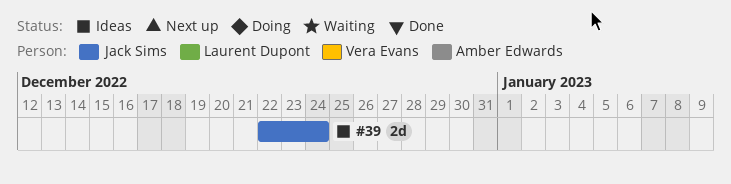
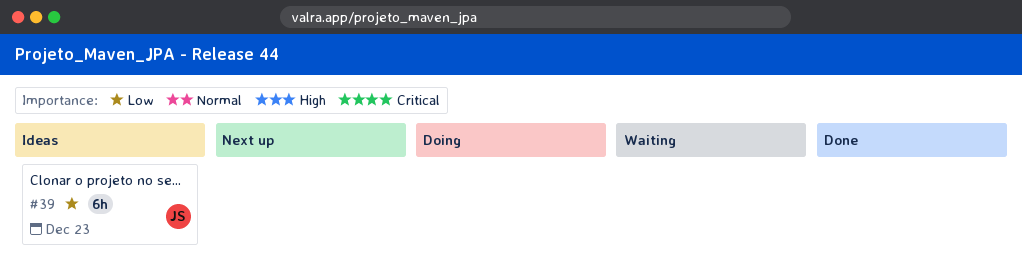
#39, estimate: 2d -> 6h
#39, due: Dec 24 -> Dec 23

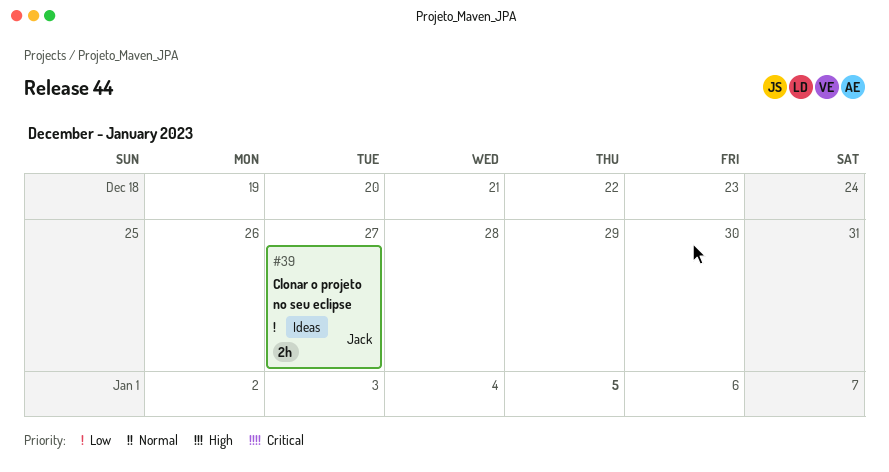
#39, estimate: 6h -> 2h
#39, due: Dec 23 -> Dec 27

